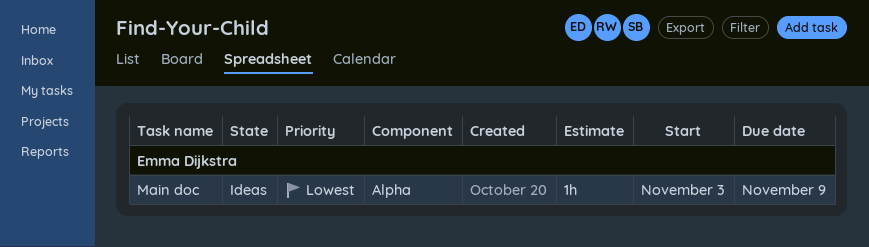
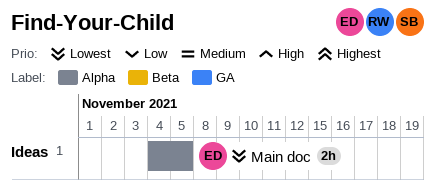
Main doc, estimate: 1h -> 2h
Main doc, start: Nov 3 -> Nov 4
Main doc, due: Nov 9 -> Nov 5

